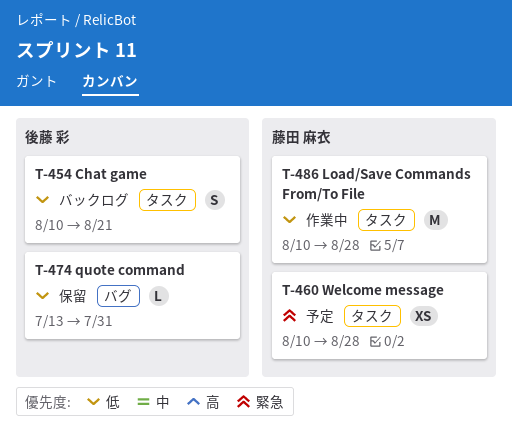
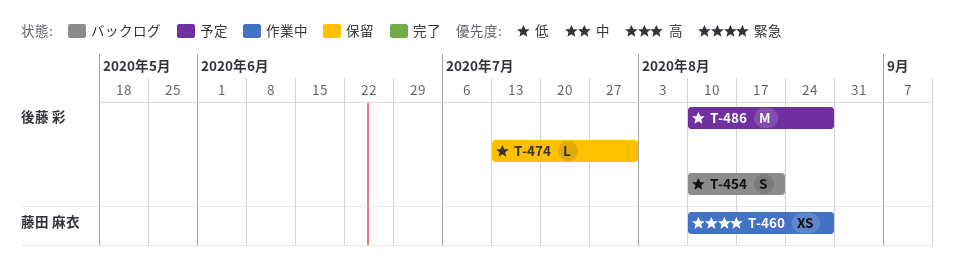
T-460, status: 予定 -> 作業中
T-486, status: 作業中 -> 予定
T-486, owner: 藤田 麻衣 -> 後藤 彩

